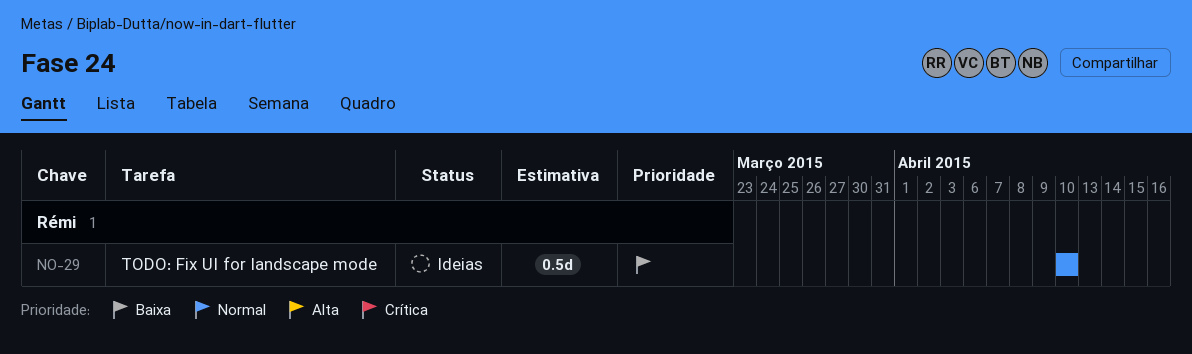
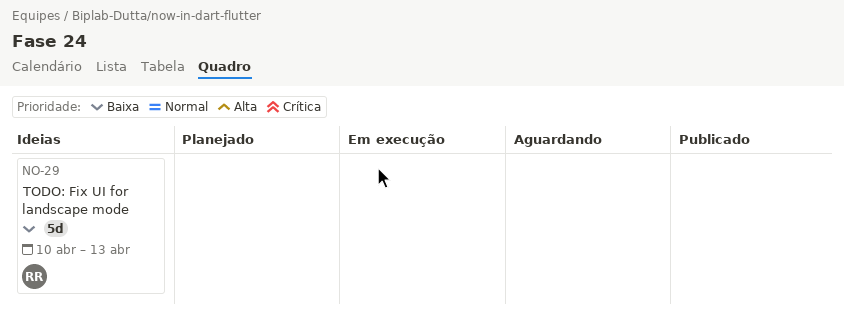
NO-29, estimate: 0.5d -> 5d
NO-29, due: Apr 10 -> Apr 13

